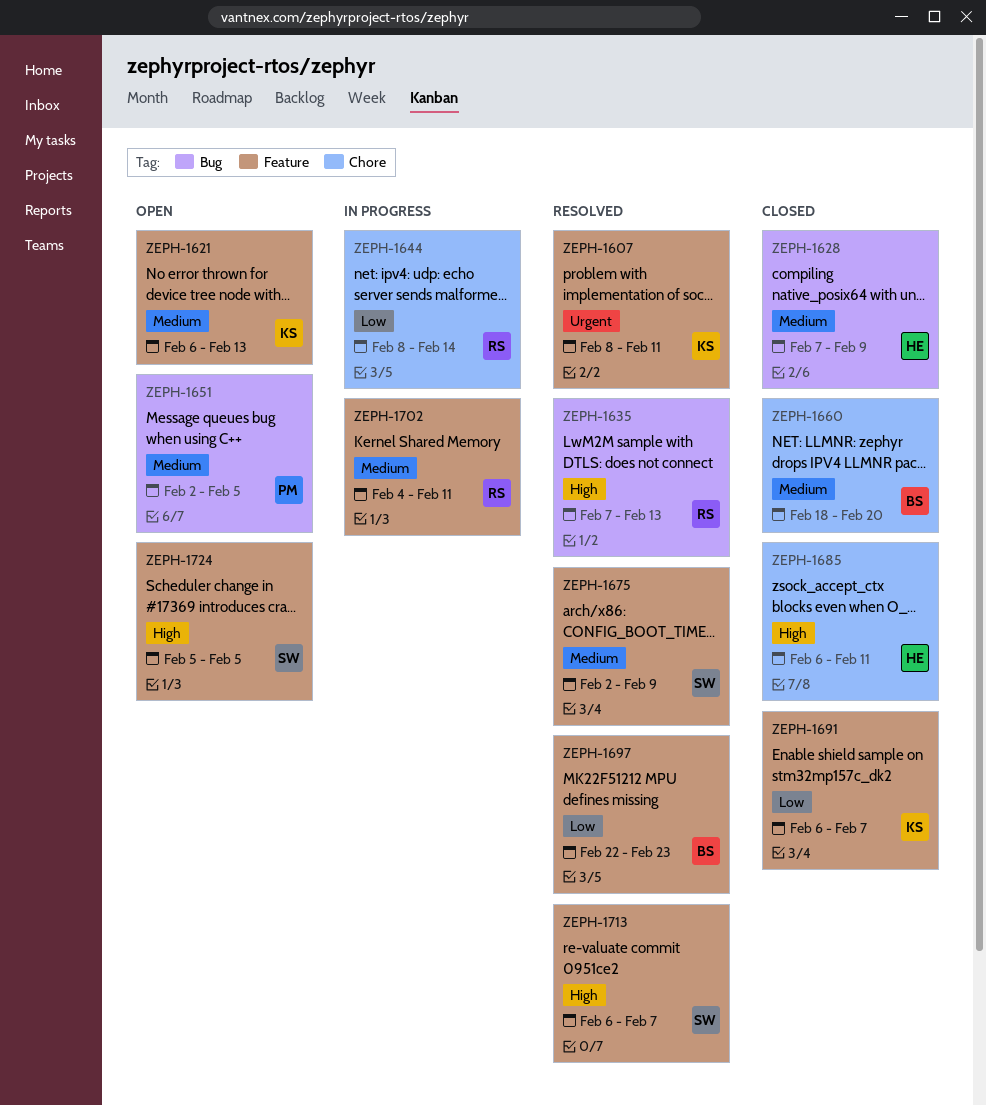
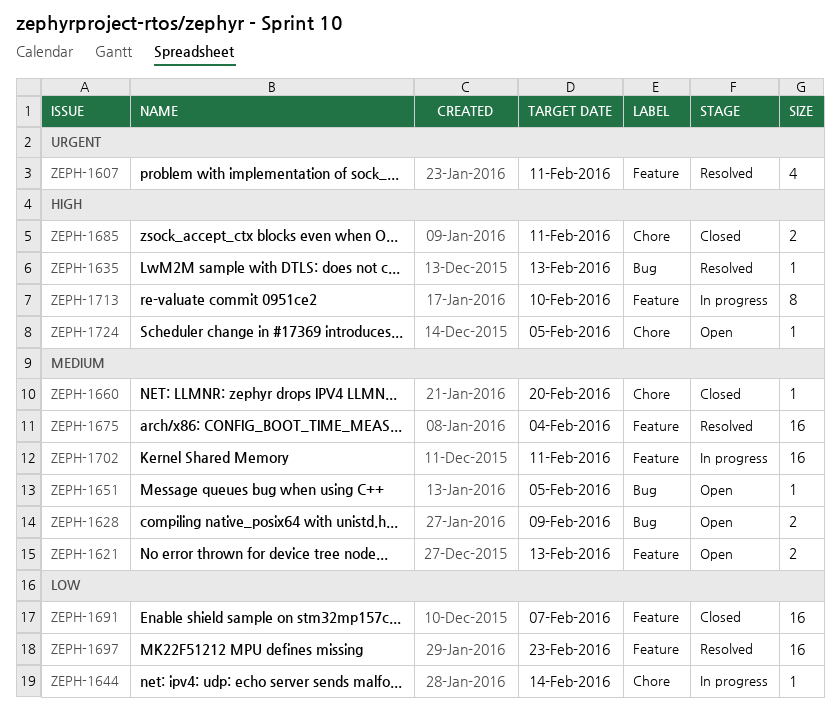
ZEPH-1628, status: Closed -> Open
ZEPH-1675, due: Feb 9 -> Feb 4
ZEPH-1713, status: Resolved -> In progress
ZEPH-1713, due: Feb 7 -> Feb 10
ZEPH-1724, label: Feature -> Chore

